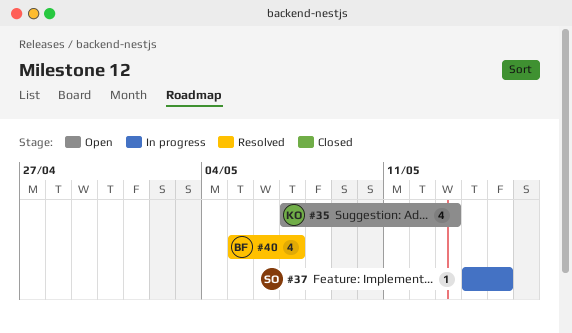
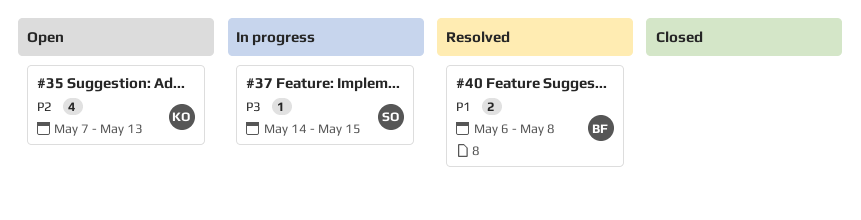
#40, estimate: 4 -> 2
#40, start: May 5 -> May 6
#40, due: May 7 -> May 8

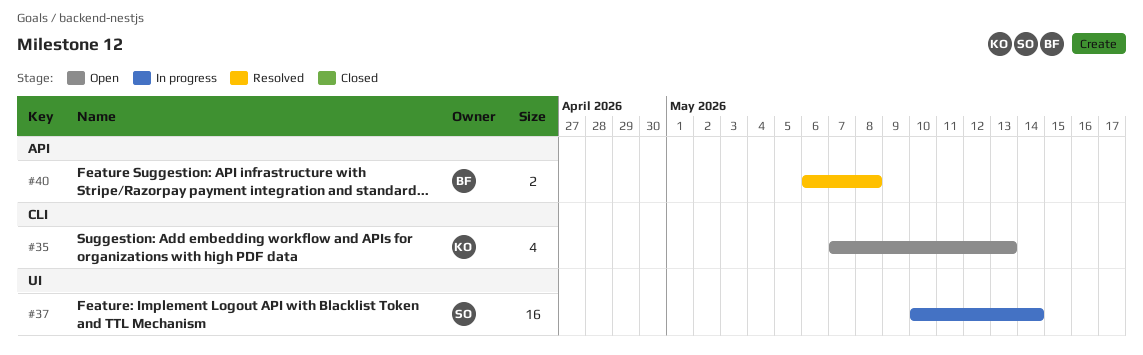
#37, estimate: 1 -> 16
#37, start: May 14 -> May 10
#37, due: May 15 -> May 14

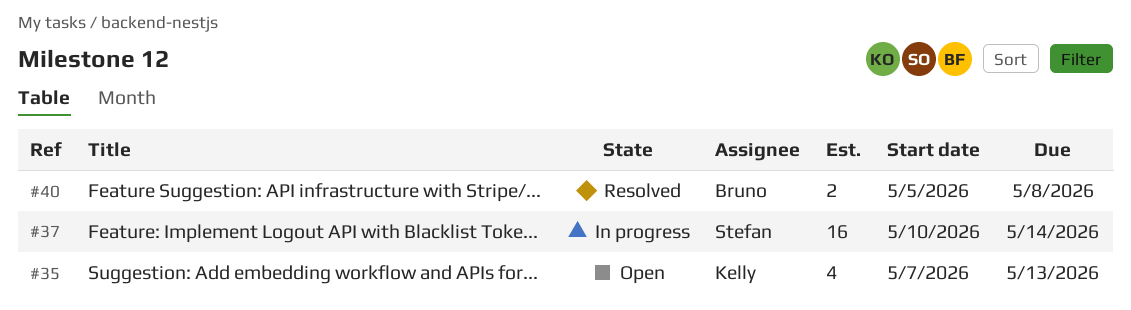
#40, start: May 6 -> May 5

